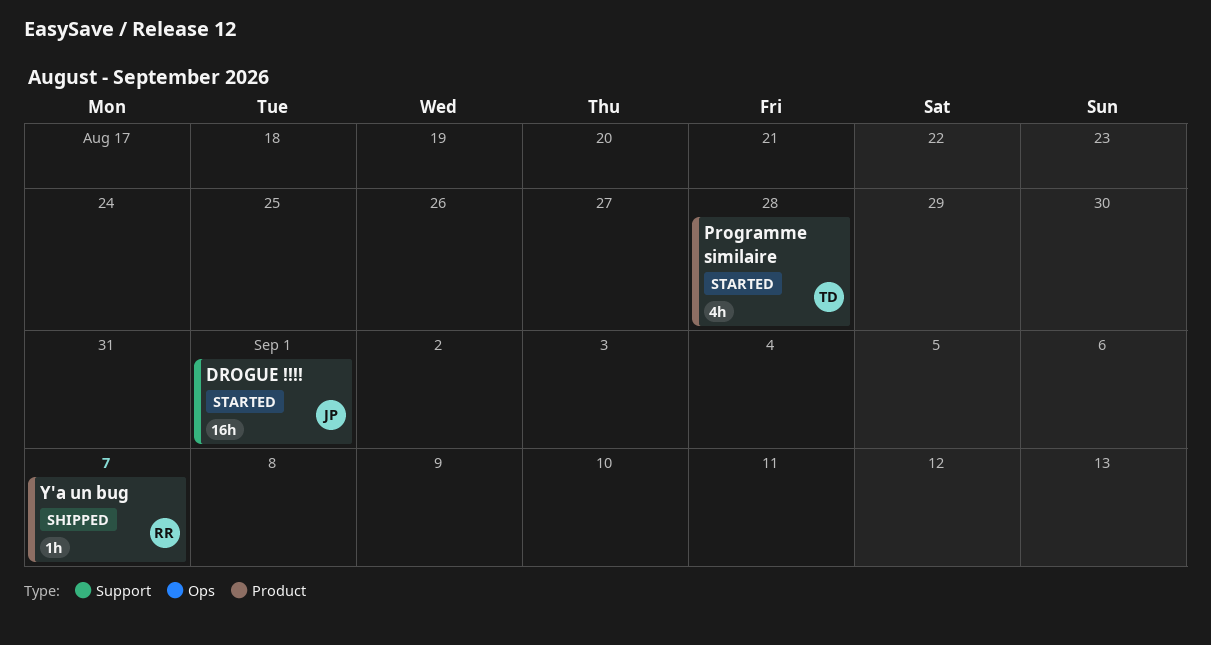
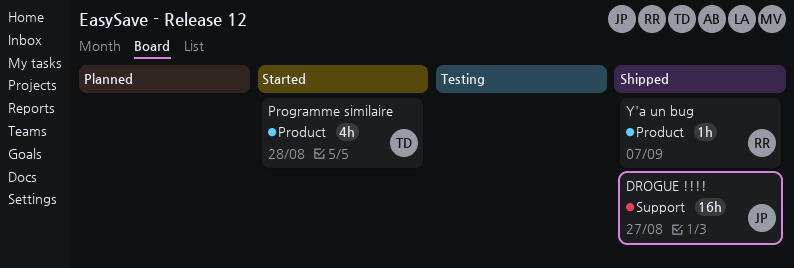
DROGUE !!!!, status: Started -> Shipped
DROGUE !!!!, due: Sep 1 -> Aug 27

